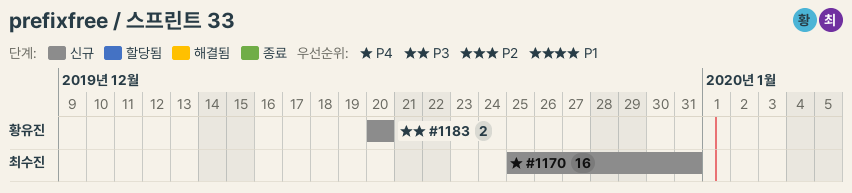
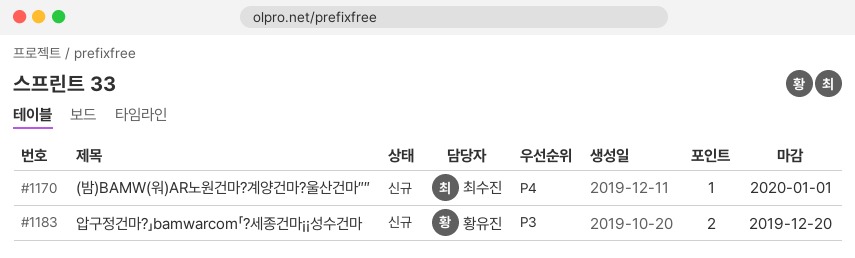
#1170, estimate: 16 -> 1
#1170, due: Dec 31 -> Jan 1

